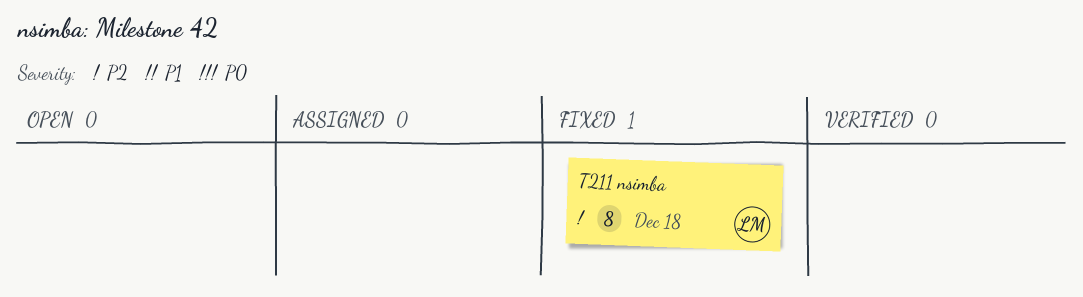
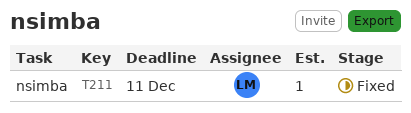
T211, estimate: 8 -> 1
T211, due: Dec 18 -> Dec 11

